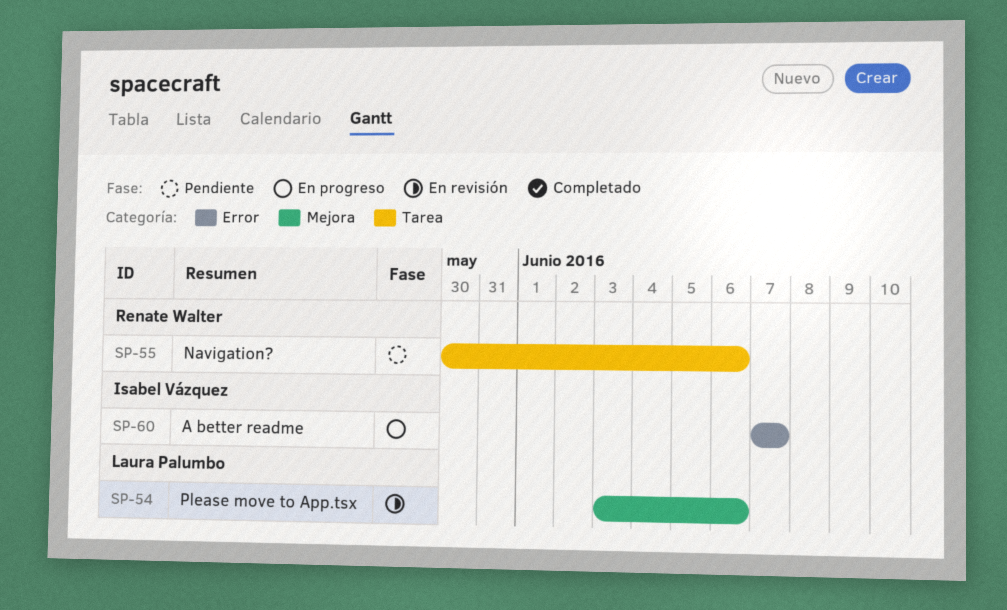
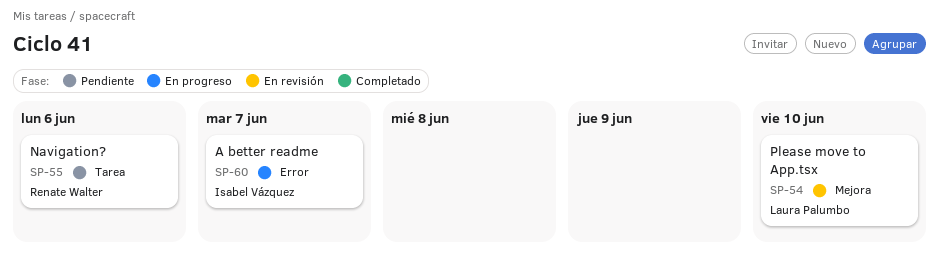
SP-54, due: Jun 6 -> Jun 10

